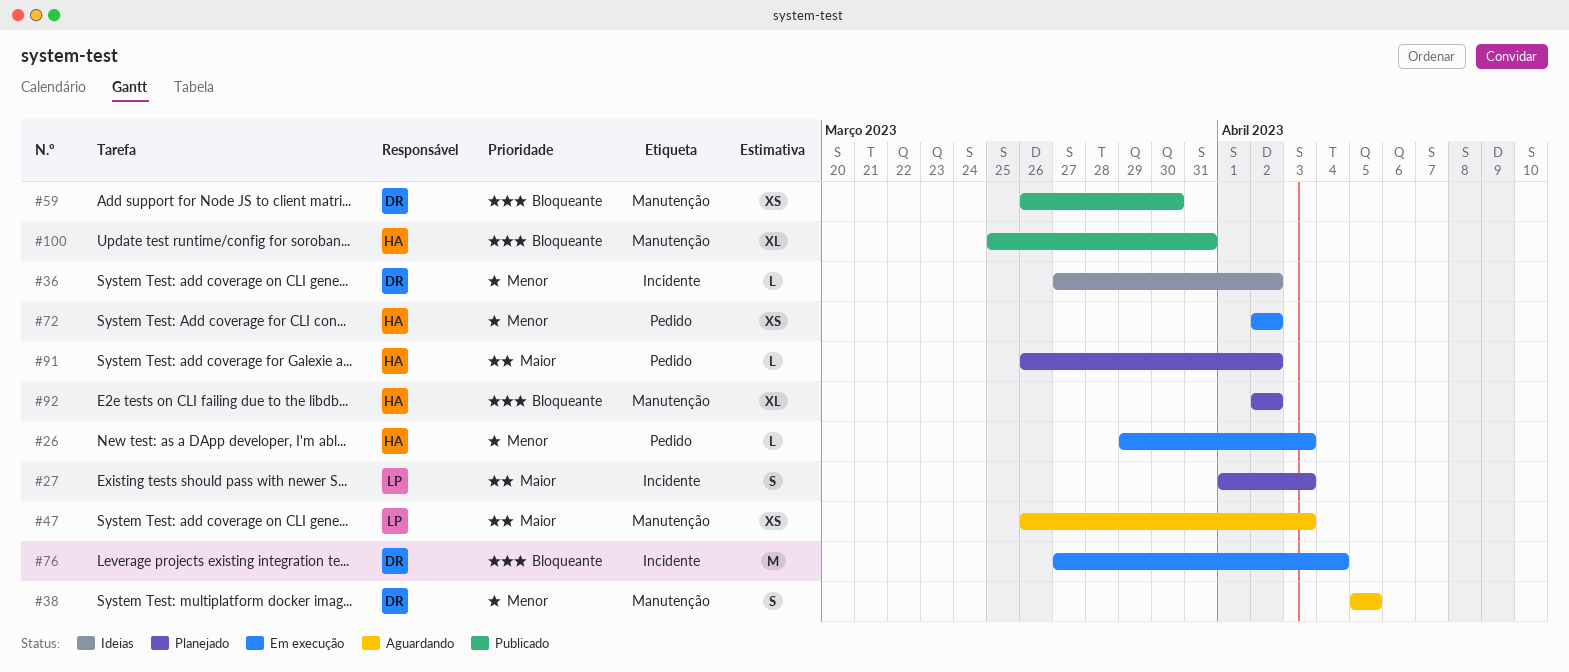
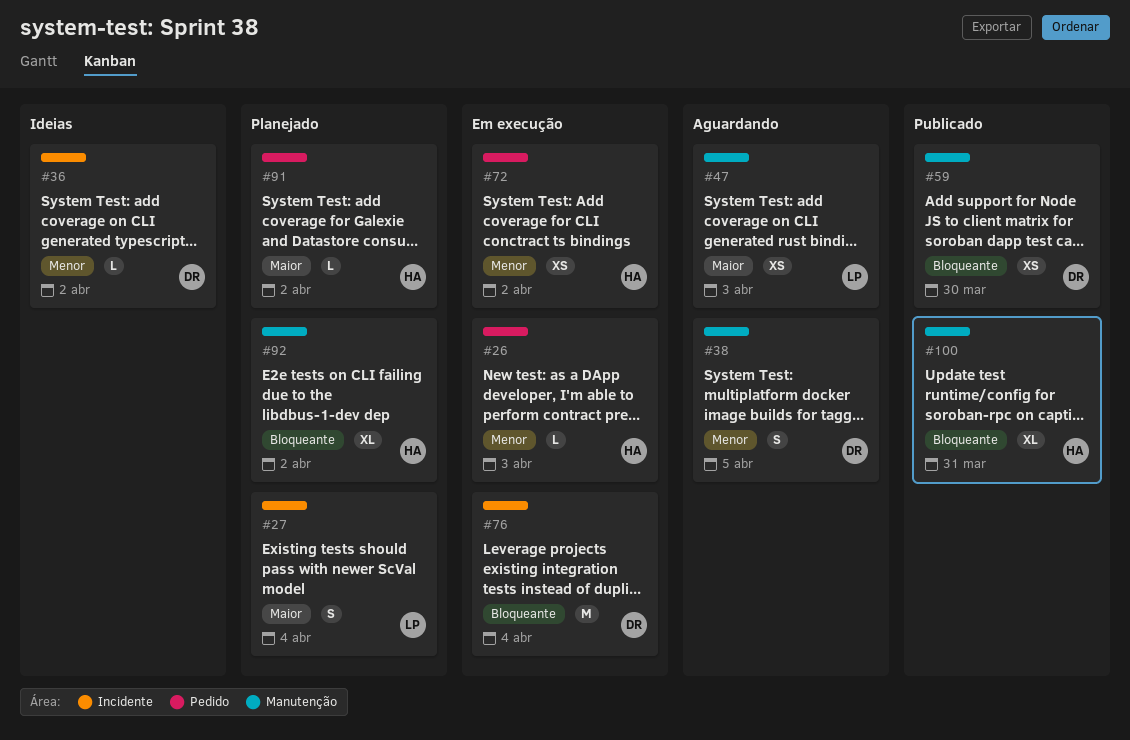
#27, due: Apr 3 -> Apr 4

